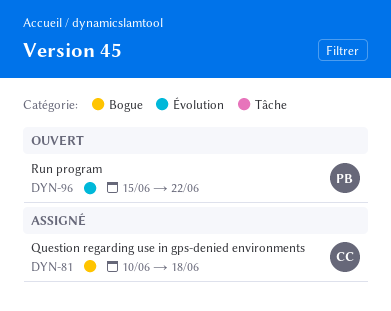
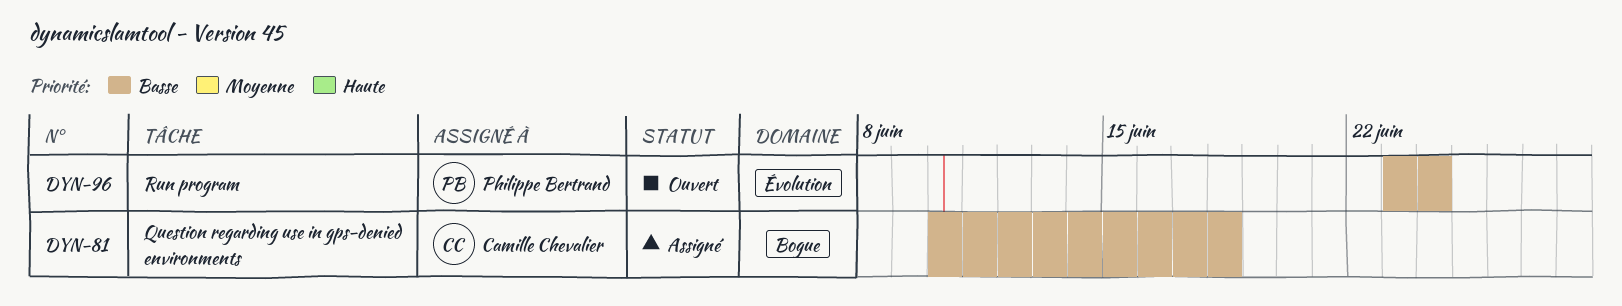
DYN-96, start: Jun 15 -> Jun 23
DYN-96, due: Jun 22 -> Jun 24

